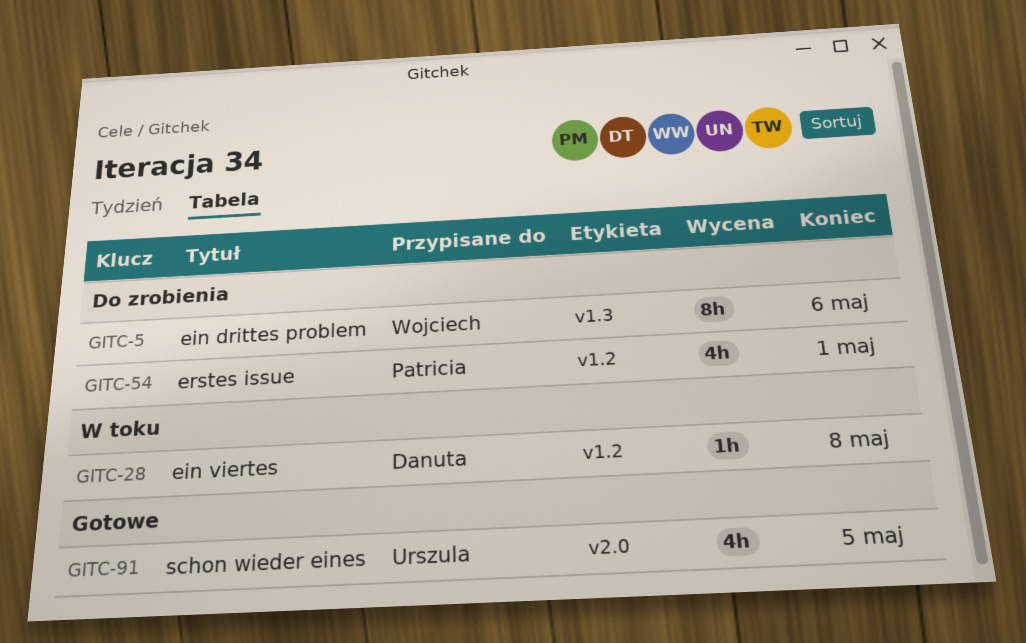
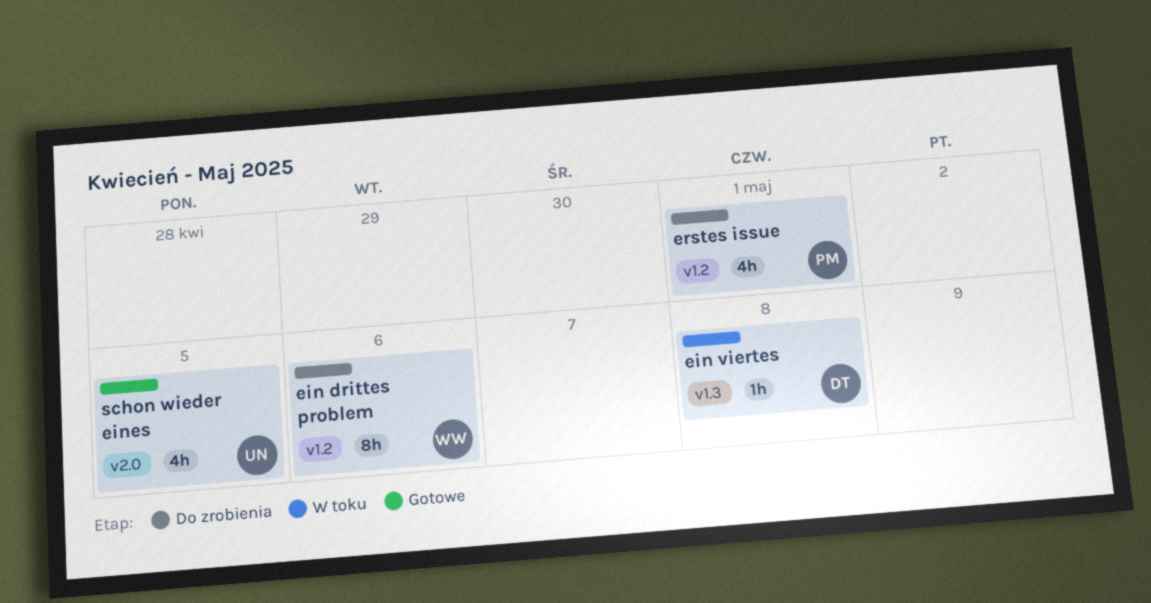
ein drittes problem, label: v1.3 -> v1.2
ein viertes, label: v1.2 -> v1.3

